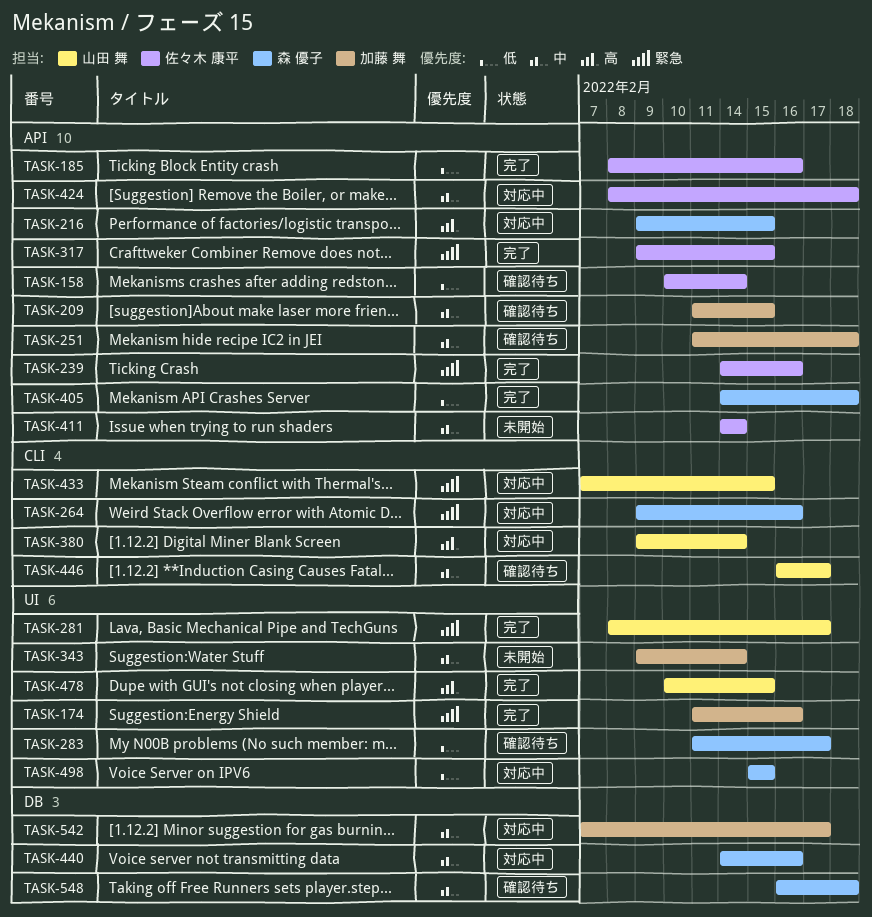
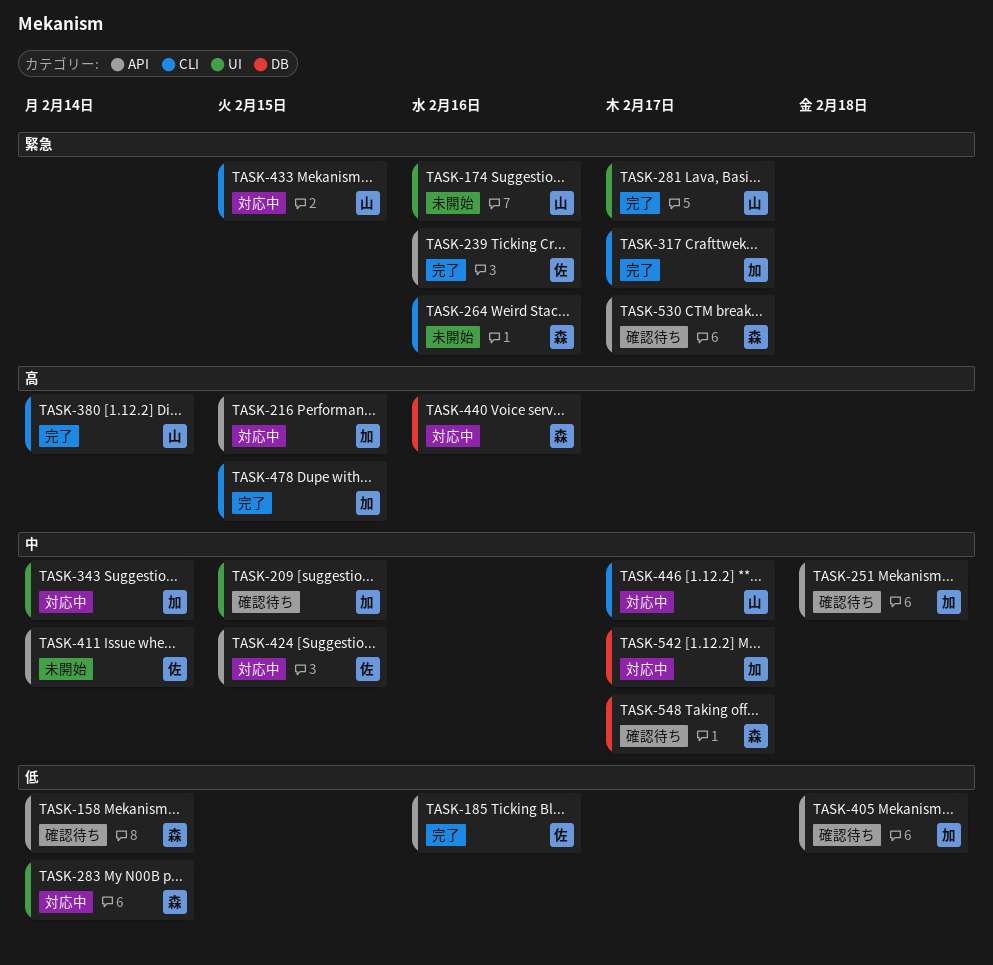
TASK-158, owner: 佐々木 康平 -> 森 優子
TASK-174, status: 完了 -> 未開始
TASK-174, owner: 加藤 舞 -> 山田 舞
TASK-209, label: API -> UI
TASK-216, owner: 森 優子 -> 加藤 舞
TASK-264, status: 対応中 -> 未開始
TASK-283, status: 確認待ち -> 対応中
TASK-283, due: Feb 17 -> Feb 14
TASK-317, owner: 佐々木 康平 -> 加藤 舞
TASK-317, label: API -> CLI
TASK-317, due: Feb 15 -> Feb 17
TASK-343, status: 未開始 -> 対応中
TASK-380, status: 対応中 -> 完了
TASK-405, status: 完了 -> 確認待ち
TASK-405, owner: 森 優子 -> 加藤 舞
TASK-424, due: Feb 18 -> Feb 15
TASK-440, priority: 中 -> 高
TASK-446, status: 確認待ち -> 対応中
TASK-478, owner: 山田 舞 -> 加藤 舞
TASK-478, label: UI -> CLI
TASK-498: present -> none
TASK-530: none -> present
TASK-548, due: Feb 18 -> Feb 17

